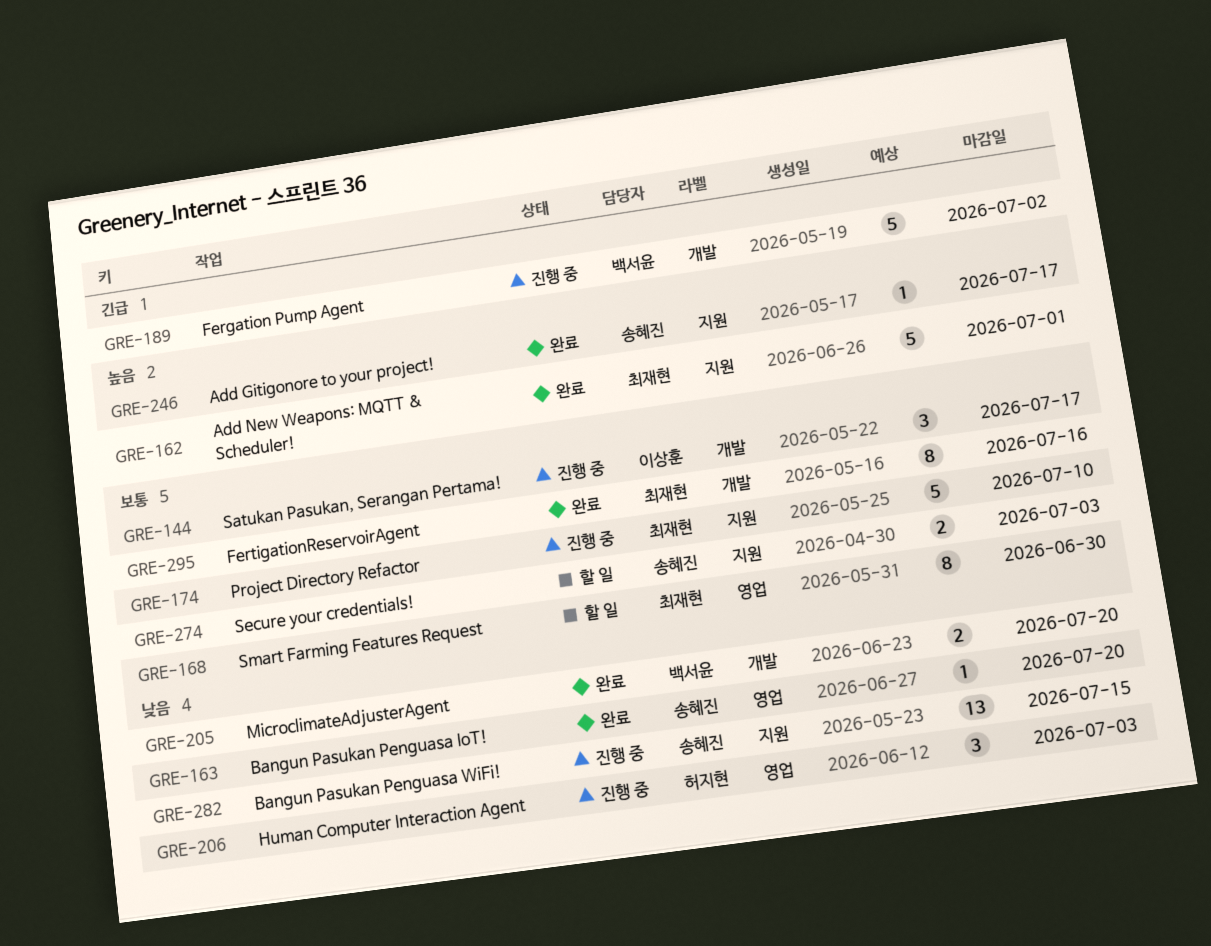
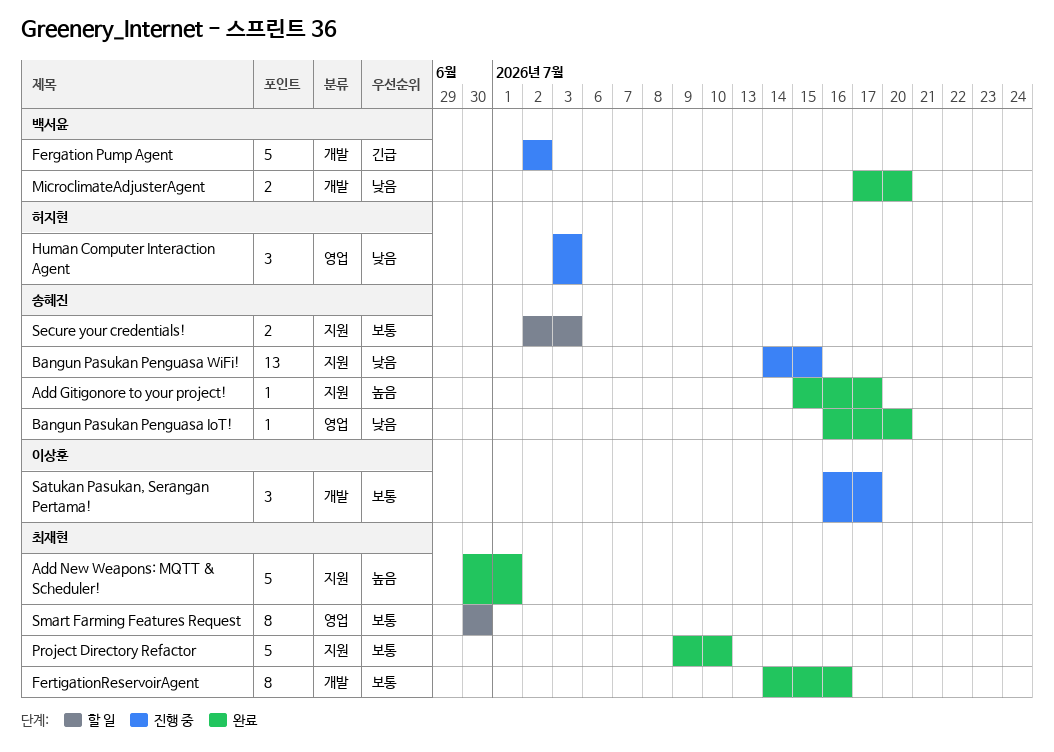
Project Directory Refactor, status: 진행 중 -> 완료

